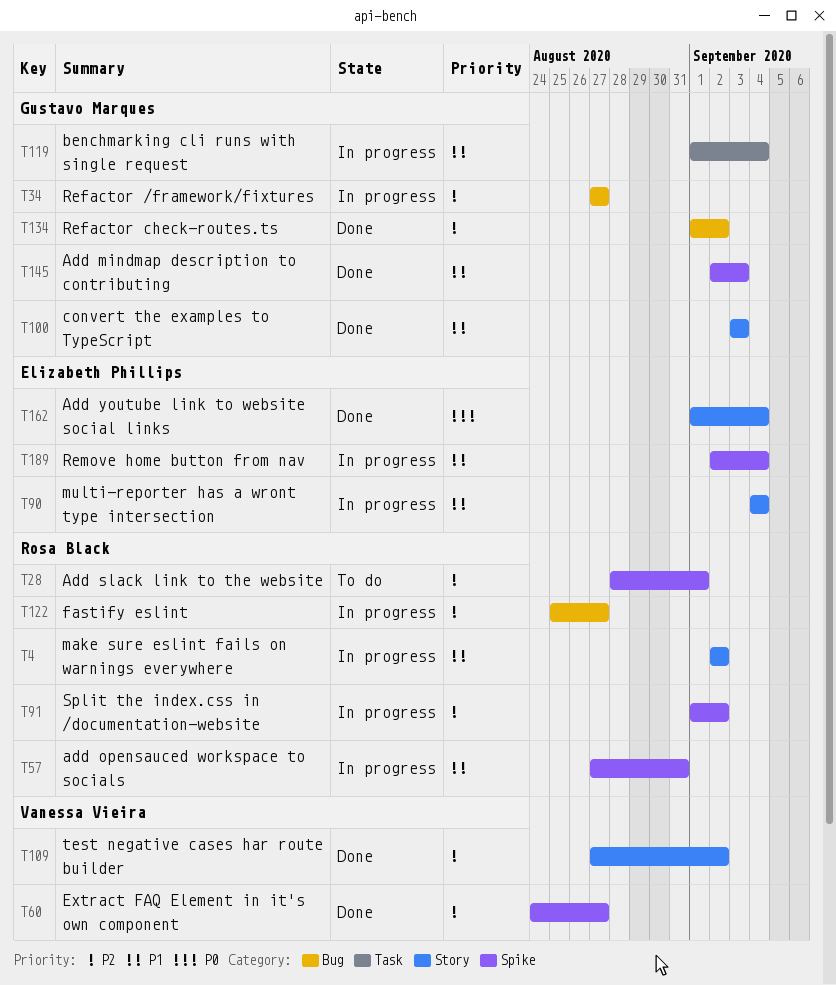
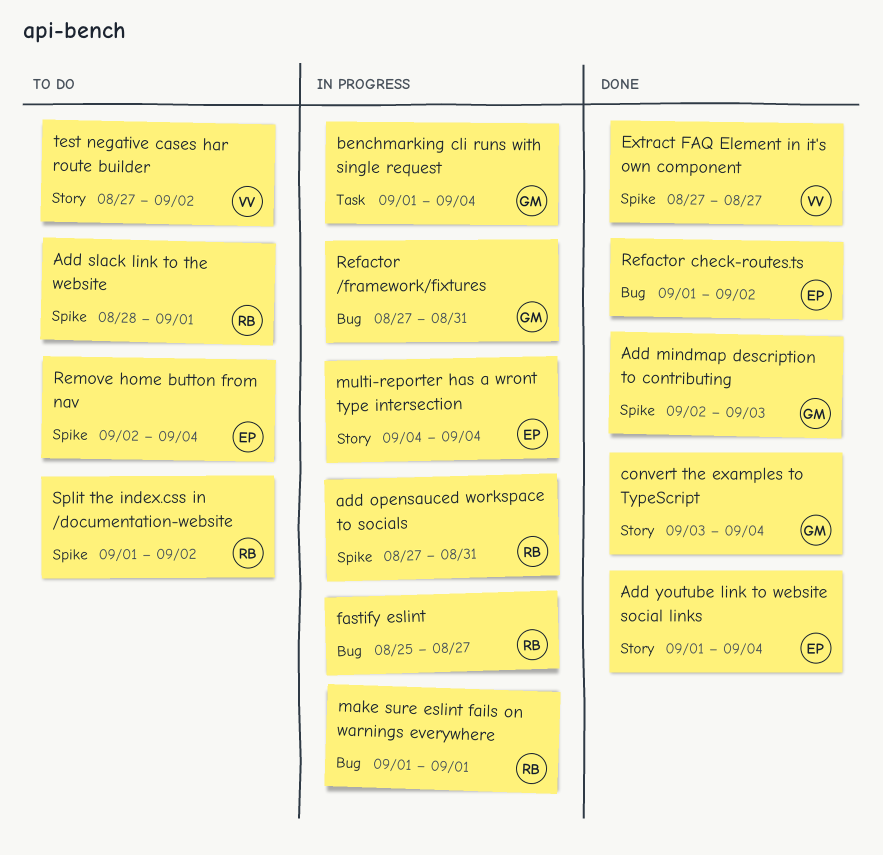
convert the examples to TypeScript, due: Sep 3 -> Sep 4
Extract FAQ Element in it's own component, start: Aug 24 -> Aug 27
make sure eslint fails on warnings everywhere, label: Story -> Bug
make sure eslint fails on warnings everywhere, start: Sep 2 -> Sep 1
make sure eslint fails on warnings everywhere, due: Sep 2 -> Sep 1
Refactor /framework/fixtures, due: Aug 27 -> Aug 31
Refactor check-routes.ts, owner: Gustavo Marques -> Elizabeth Phillips
Remove home button from nav, status: In progress -> To do
Split the index.css in /documentation-website, status: In progress -> To do
test negative cases har route builder, status: Done -> To do

